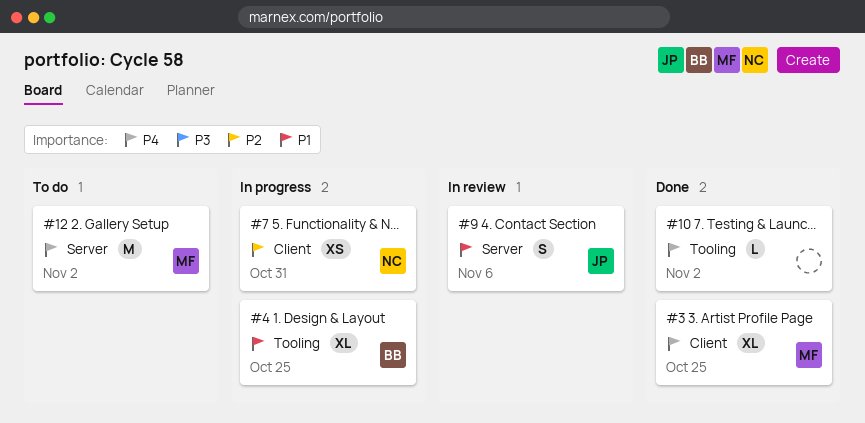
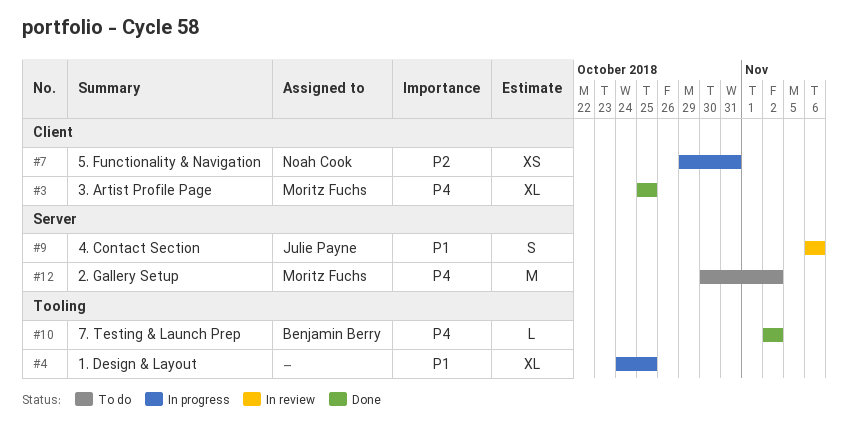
#4, owner: Benjamin Berry -> none
#10, owner: none -> Benjamin Berry

